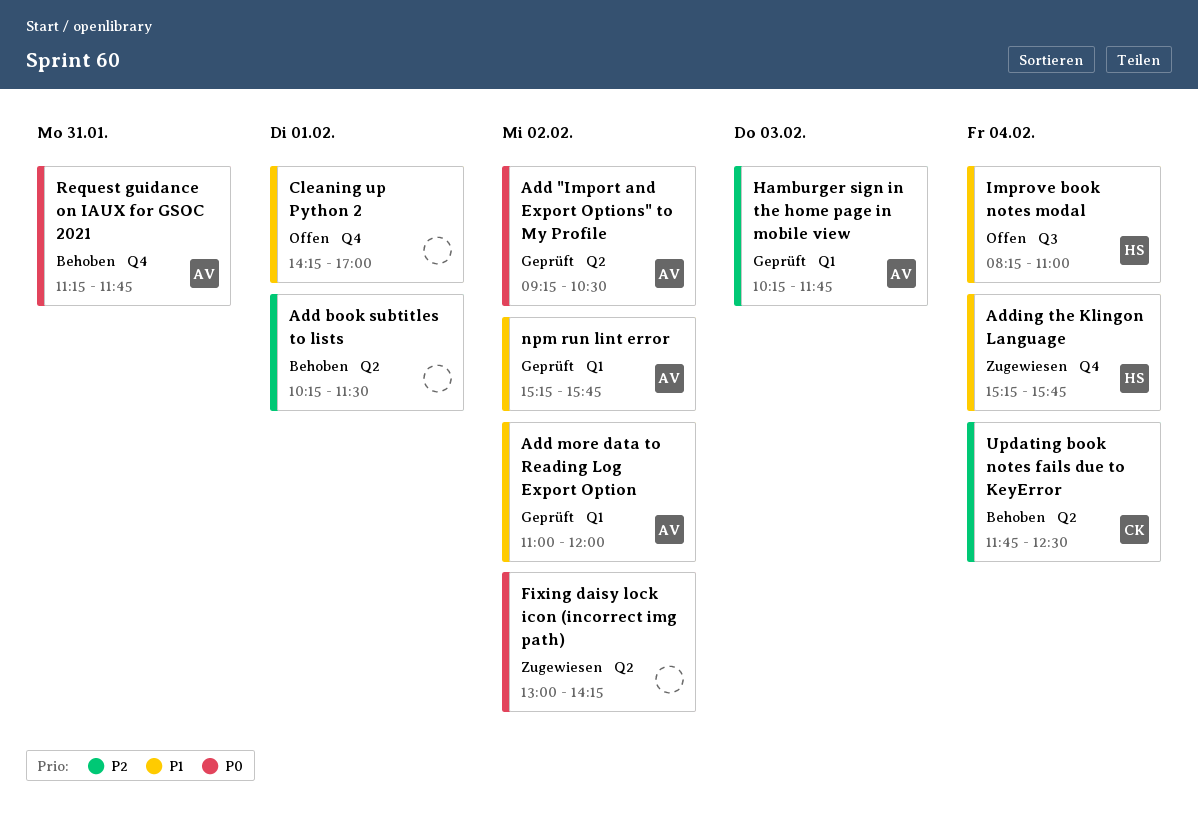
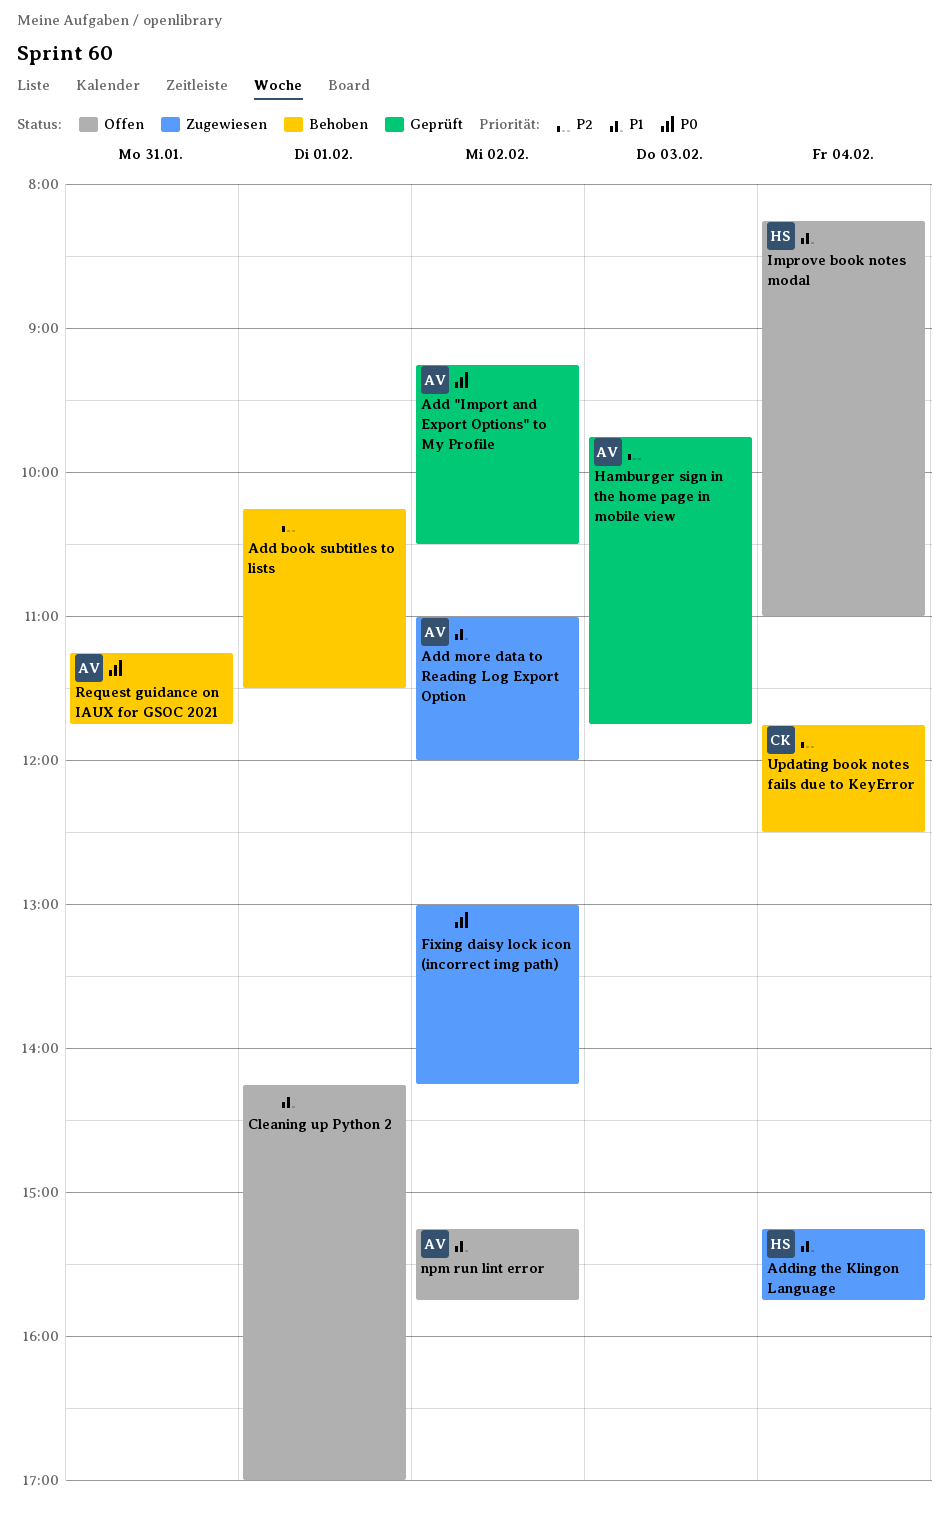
Add more data to Reading Log Export Option, status: Geprüft -> Zugewiesen
Hamburger sign in the home page in mobile view, begins: 10:15 -> 09:45
npm run lint error, status: Geprüft -> Offen

